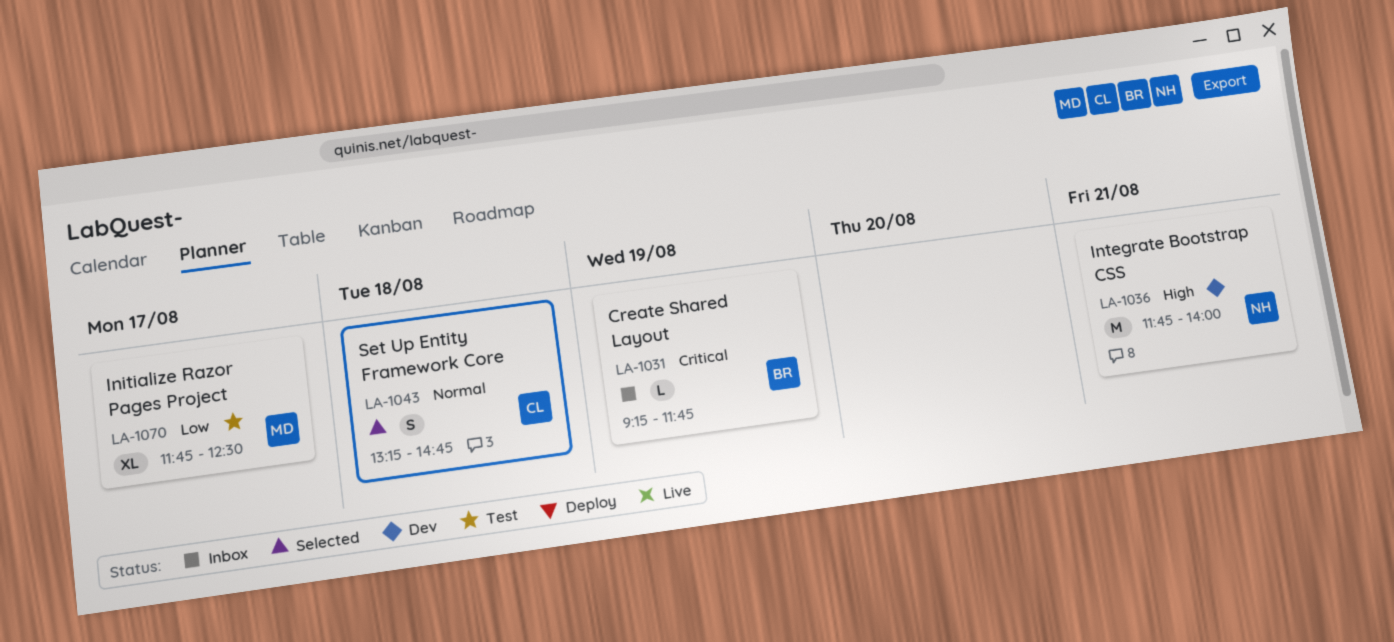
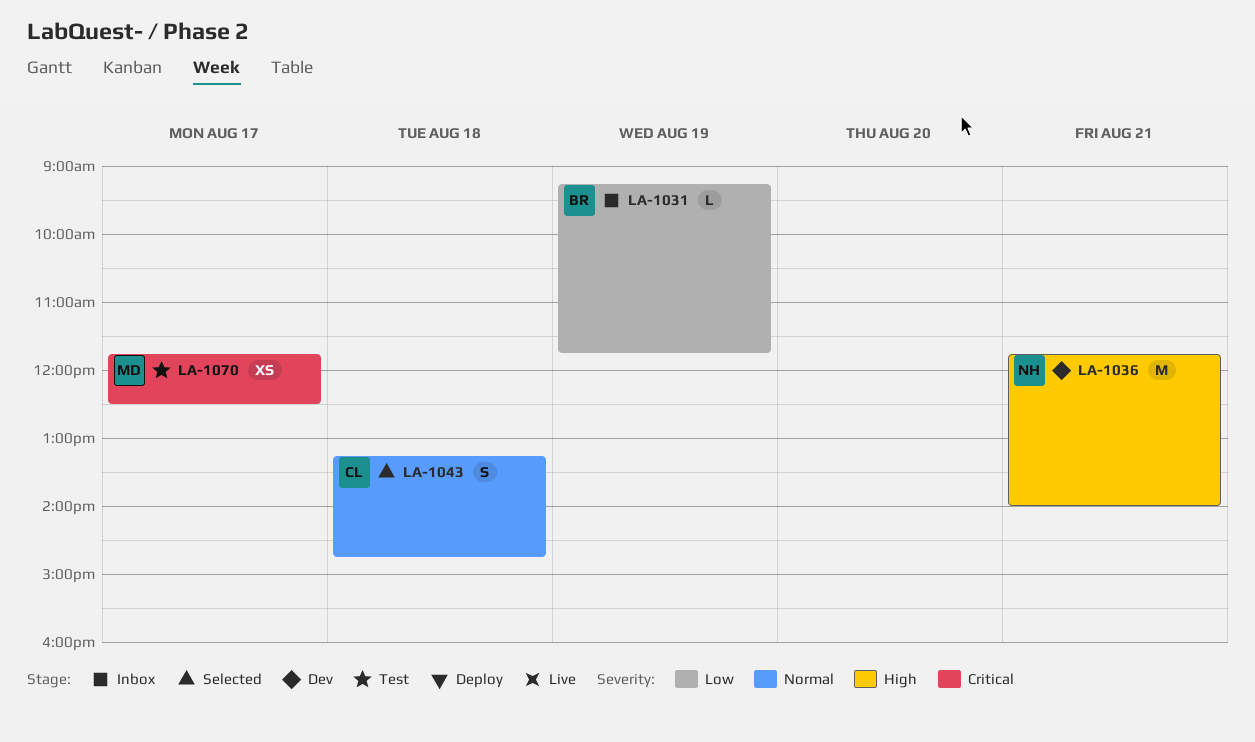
LA-1031, priority: Critical -> Low
LA-1070, priority: Low -> Critical
LA-1070, estimate: XL -> XS

